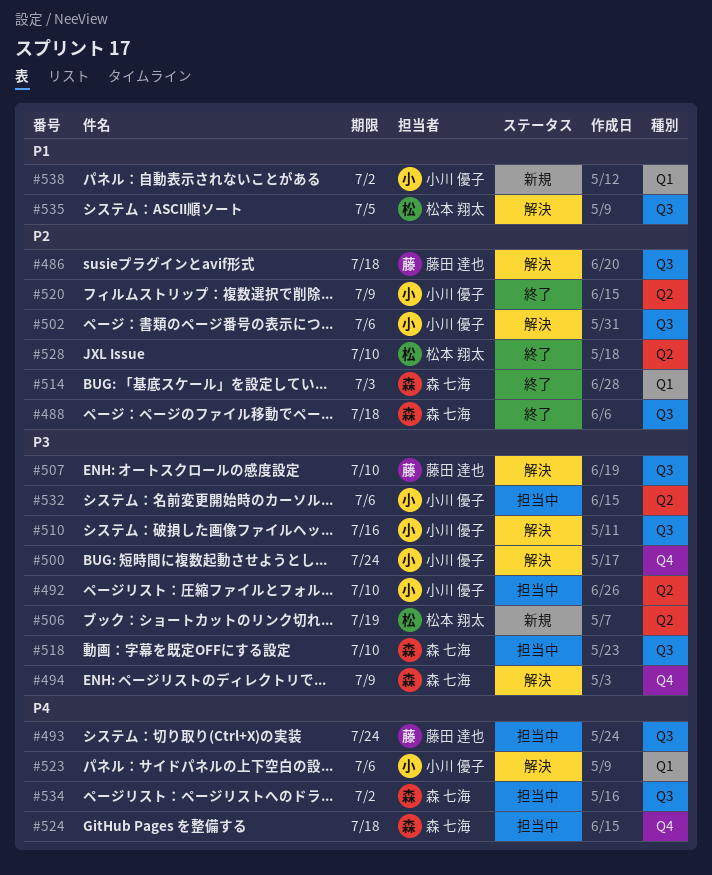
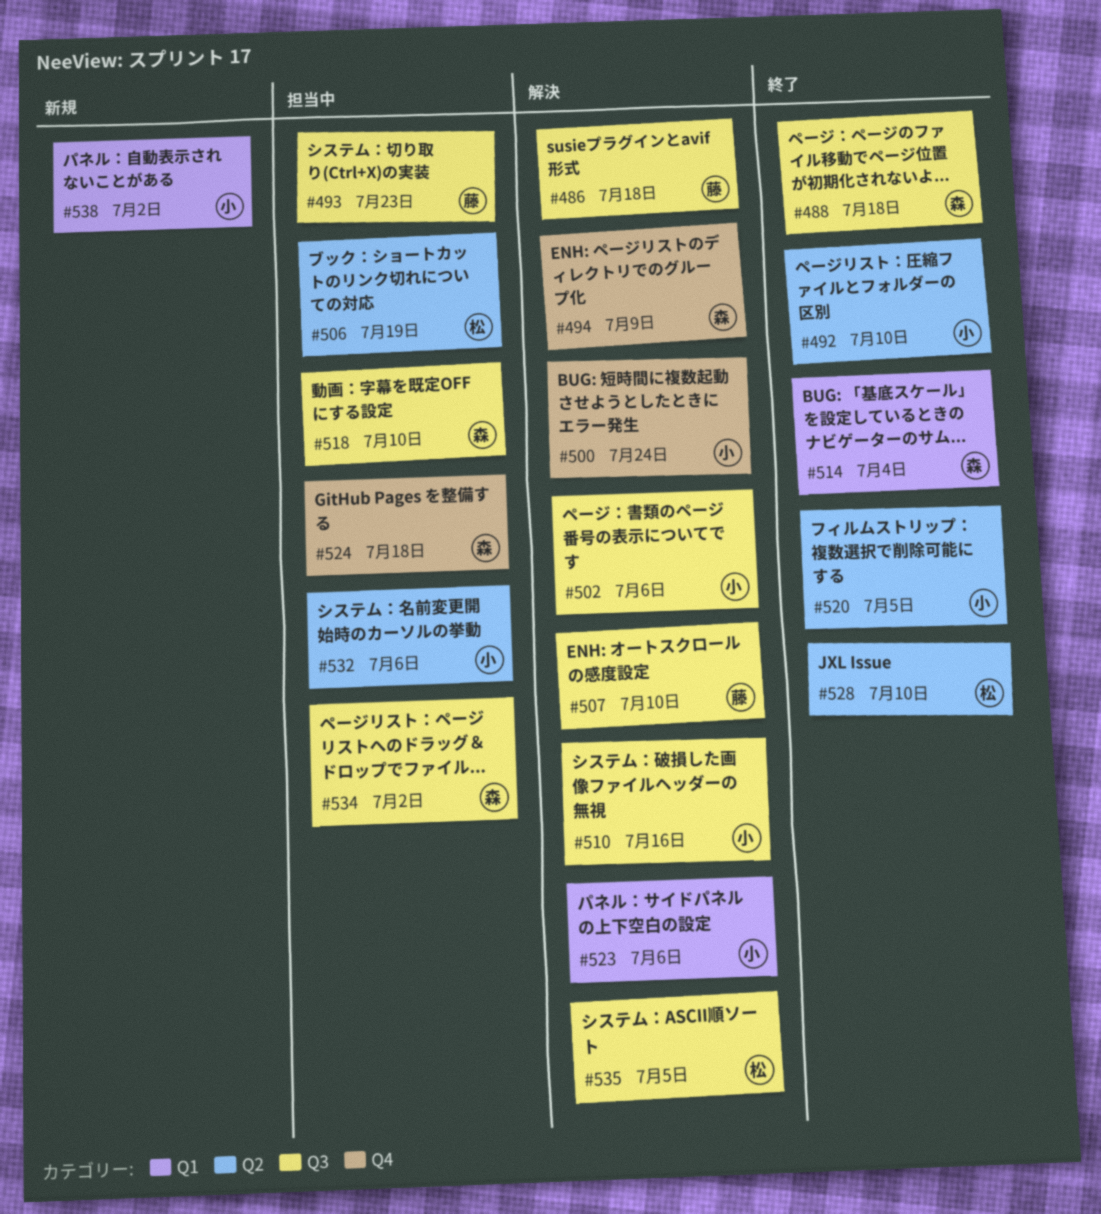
#492, status: 担当中 -> 終了
#493, due: Jul 24 -> Jul 23
#506, status: 新規 -> 担当中
#514, due: Jul 3 -> Jul 4
#520, due: Jul 9 -> Jul 5

